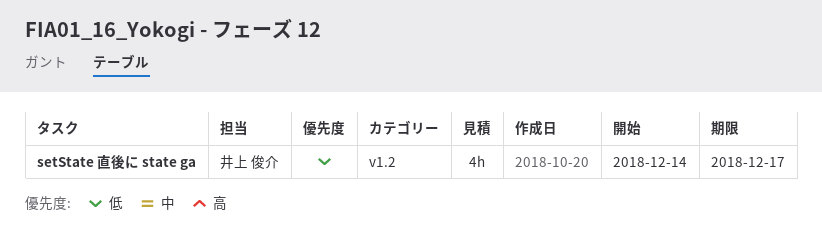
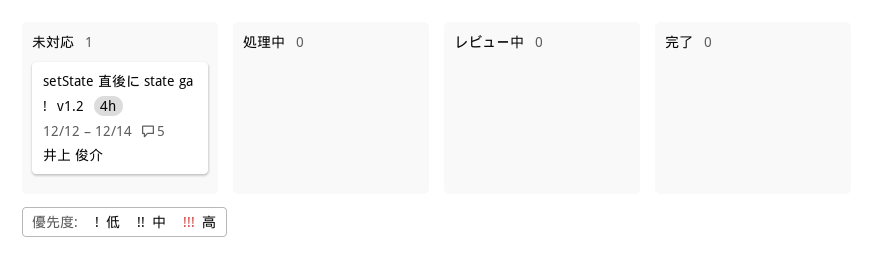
setState 直後に state ga, start: Dec 14 -> Dec 12
setState 直後に state ga, due: Dec 17 -> Dec 14

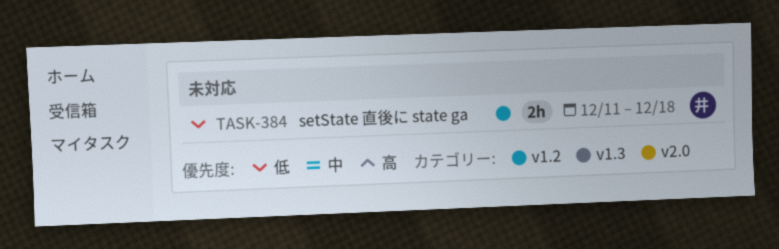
setState 直後に state ga, estimate: 4h -> 2h
setState 直後に state ga, start: Dec 12 -> Dec 11
setState 直後に state ga, due: Dec 14 -> Dec 18

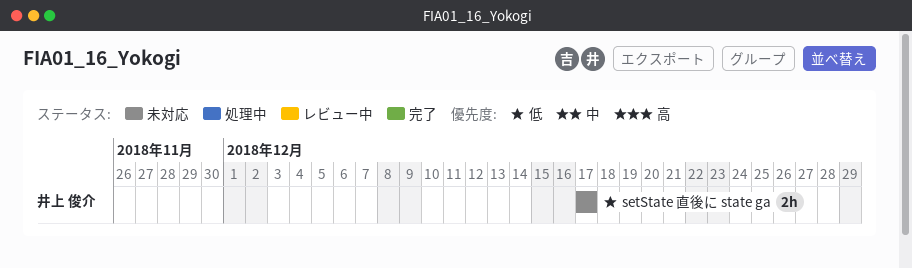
setState 直後に state ga, start: Dec 11 -> Dec 17
setState 直後に state ga, due: Dec 18 -> Dec 17

